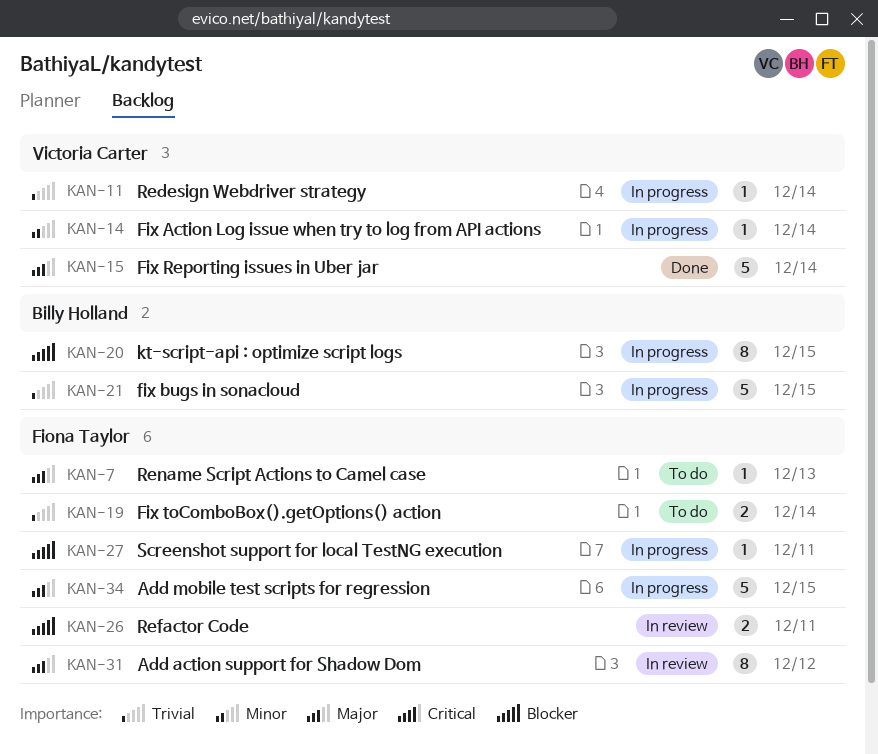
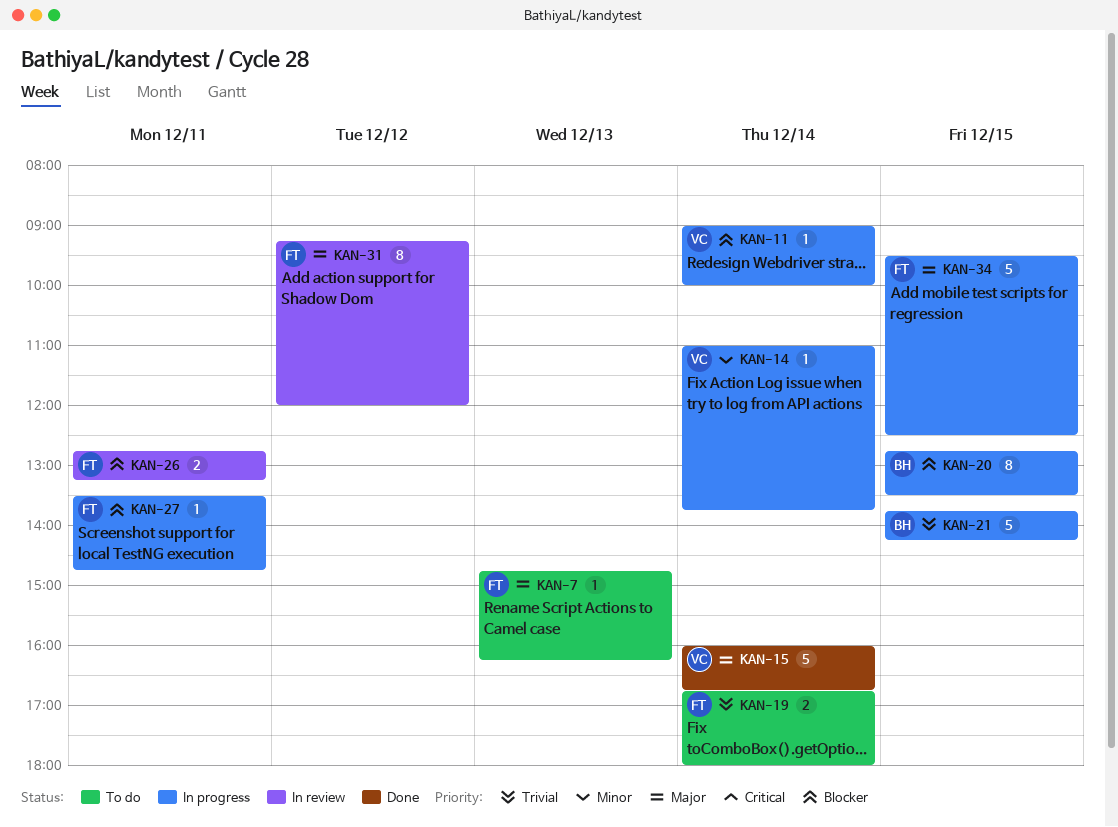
KAN-11, priority: Trivial -> Blocker

